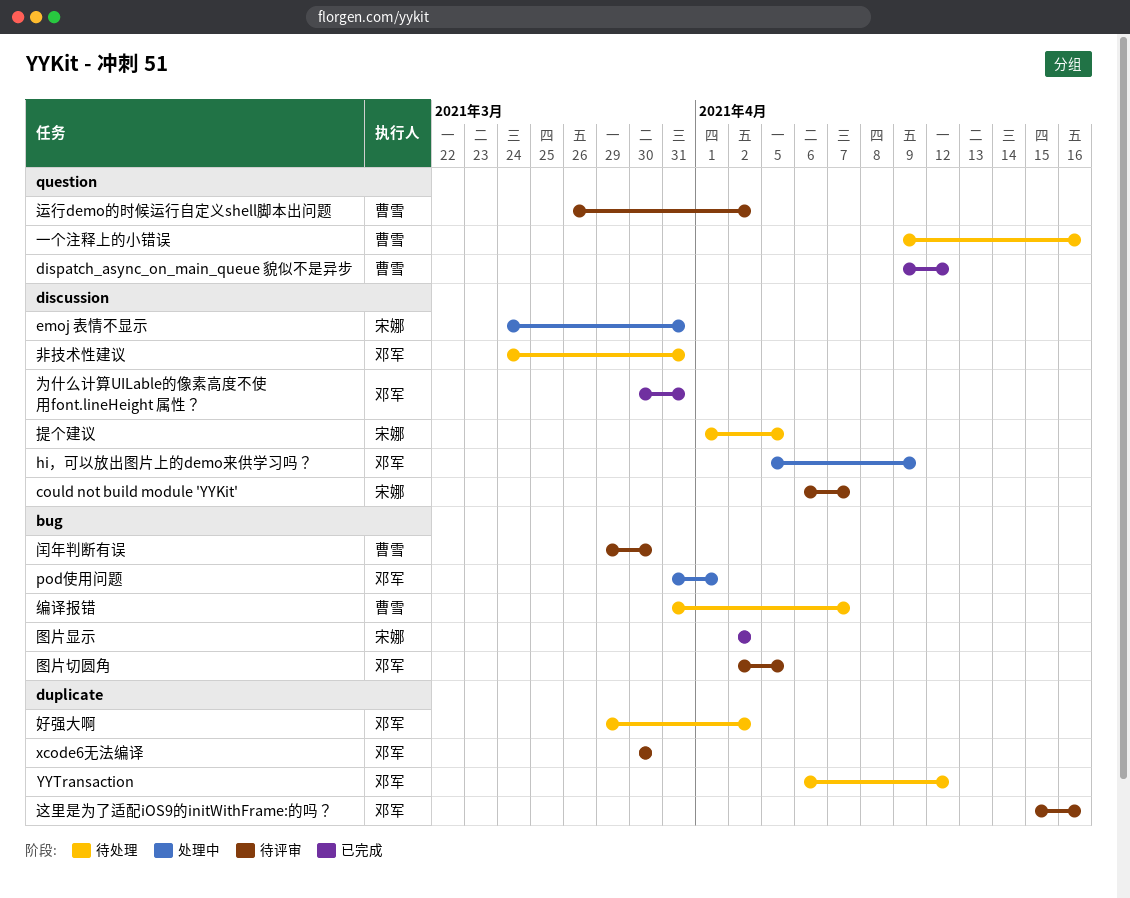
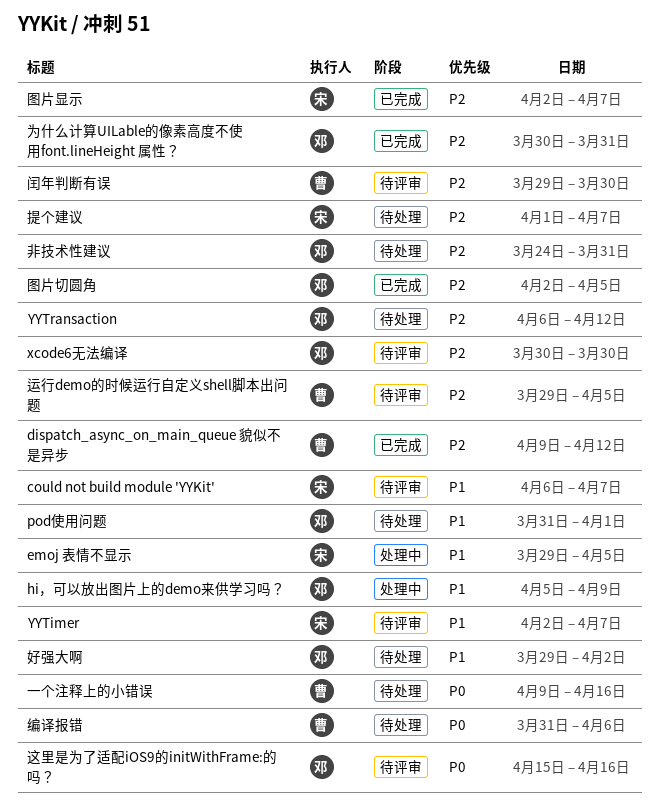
emoj 表情不显示, start: Mar 24 -> Mar 29
emoj 表情不显示, due: Mar 31 -> Apr 5
pod使用问题, status: 处理中 -> 待处理
YYTimer: none -> present
图片切圆角, status: 待评审 -> 已完成
图片显示, due: Apr 2 -> Apr 7
提个建议, due: Apr 5 -> Apr 7
编译报错, due: Apr 7 -> Apr 6
运行demo的时候运行自定义shell脚本出问题, start: Mar 26 -> Mar 29
运行demo的时候运行自定义shell脚本出问题, due: Apr 2 -> Apr 5

